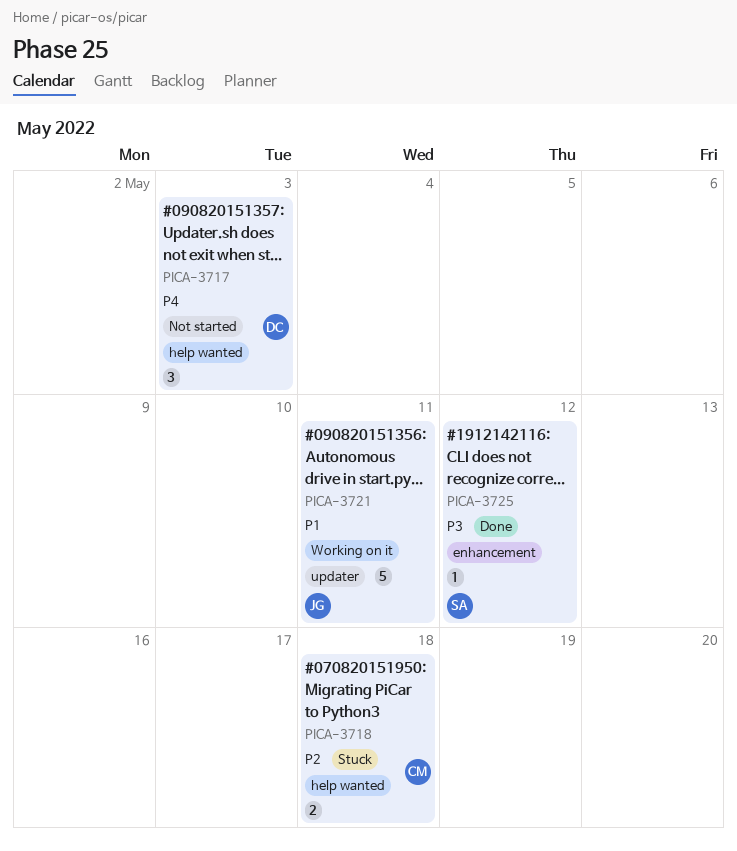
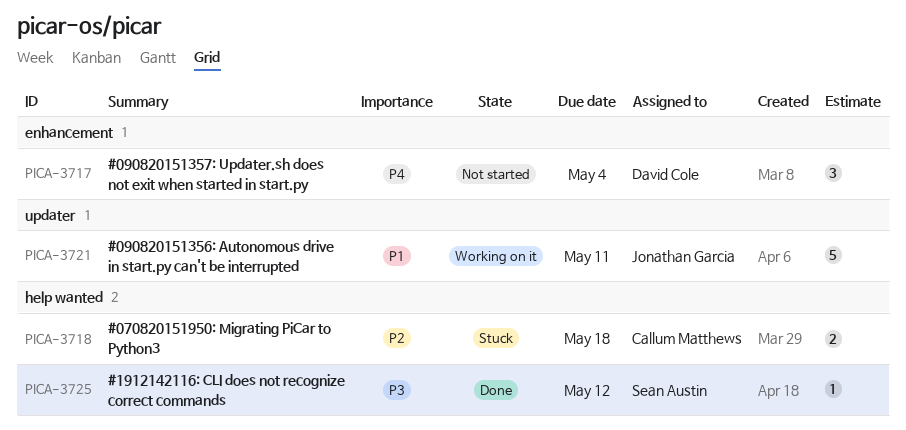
PICA-3717, label: help wanted -> enhancement
PICA-3717, due: May 3 -> May 4
PICA-3725, label: enhancement -> help wanted

